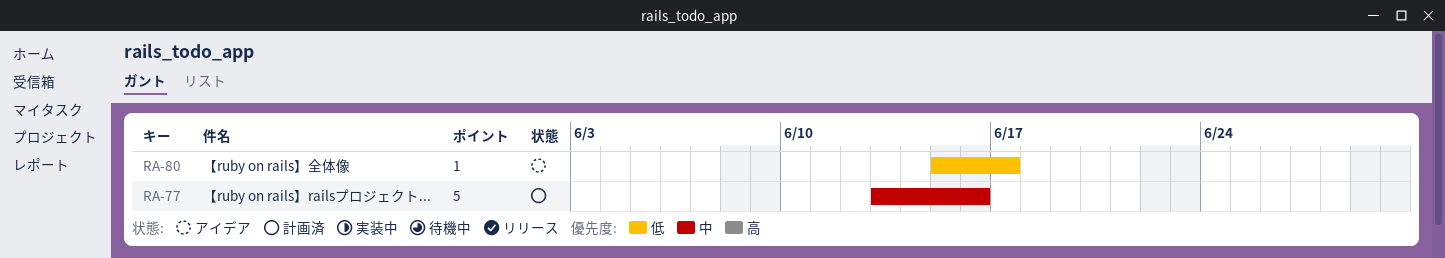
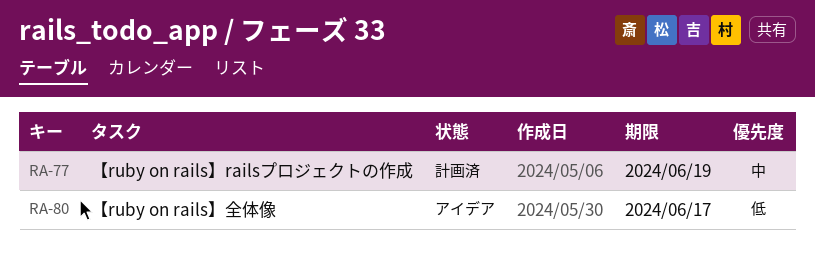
RA-77, due: Jun 16 -> Jun 19

